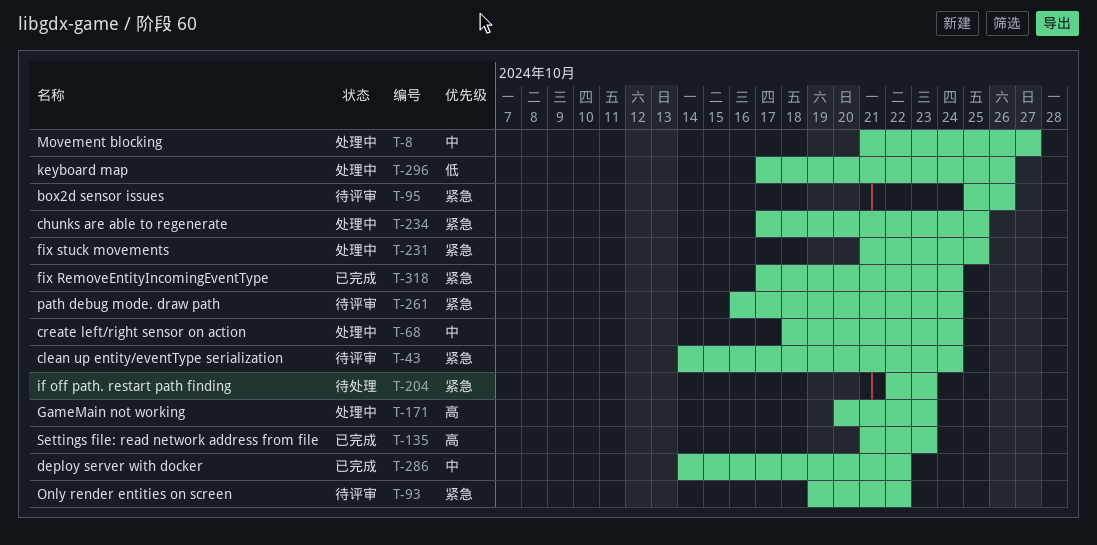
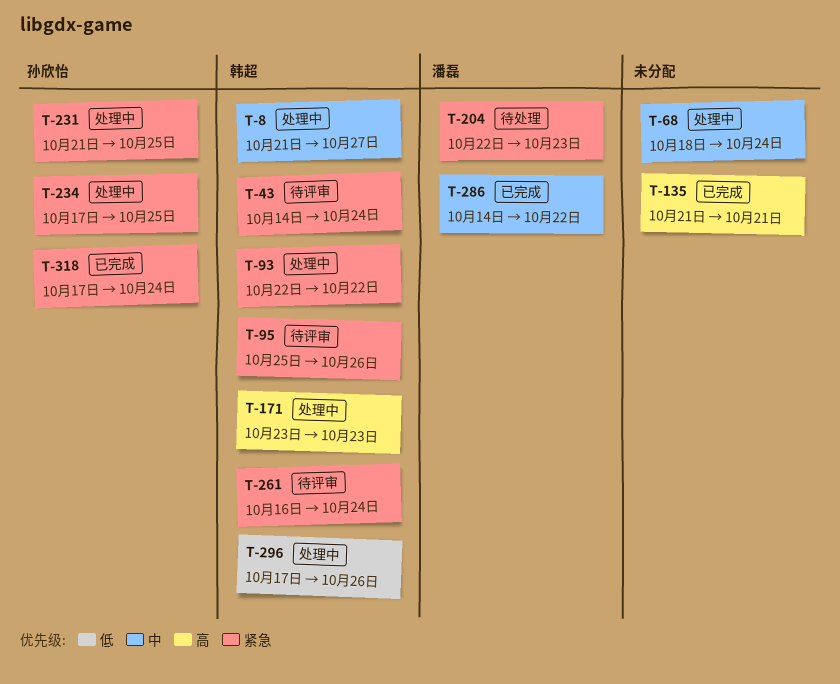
T-93, status: 待评审 -> 处理中
T-93, start: Oct 19 -> Oct 22
T-135, due: Oct 23 -> Oct 21
T-171, start: Oct 20 -> Oct 23

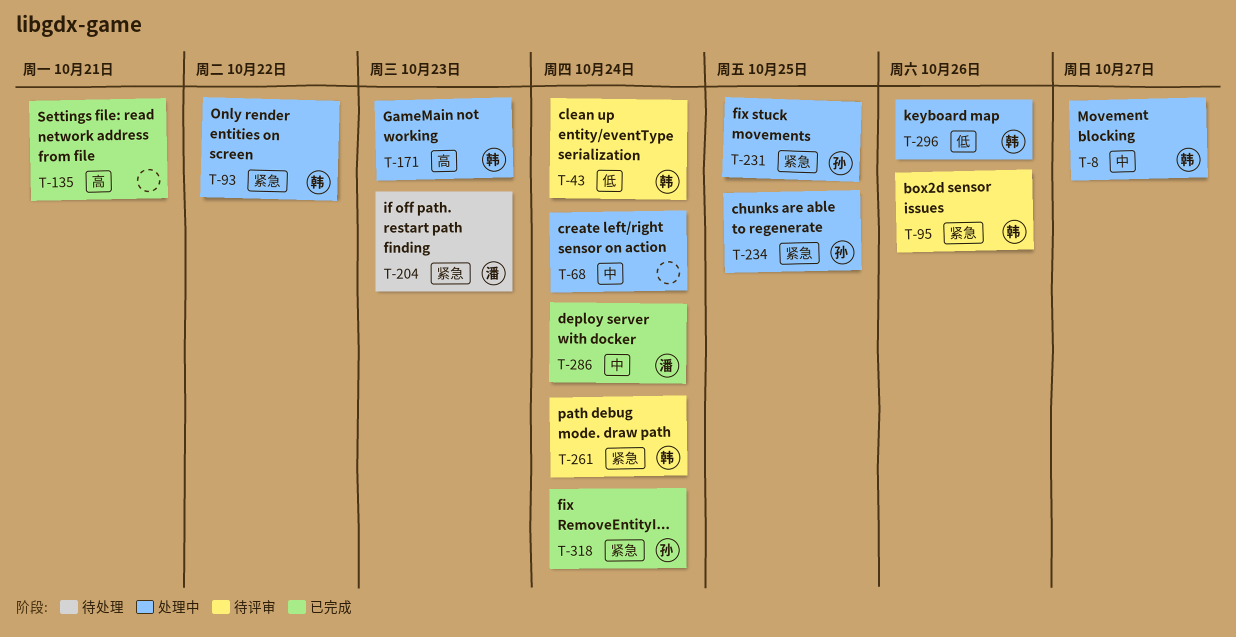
T-43, priority: 紧急 -> 低
T-286, due: Oct 22 -> Oct 24

